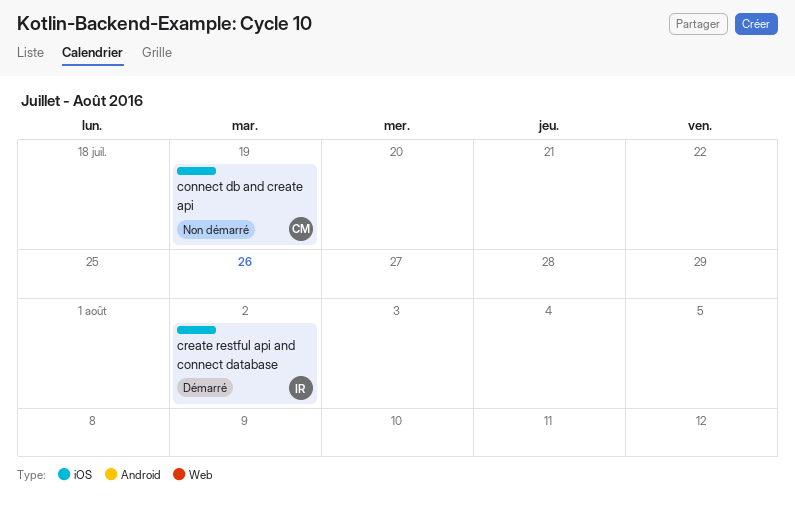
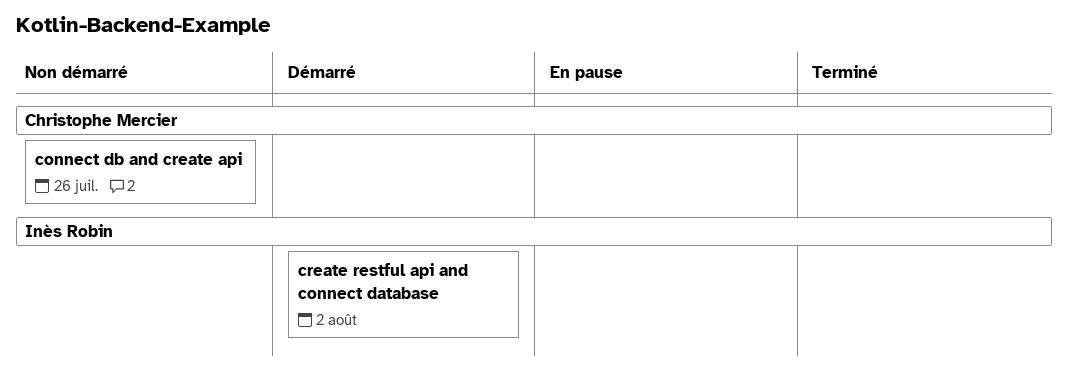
connect db and create api, due: Jul 19 -> Jul 26

